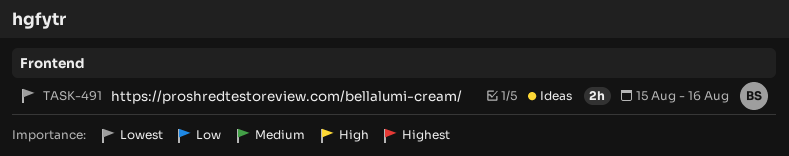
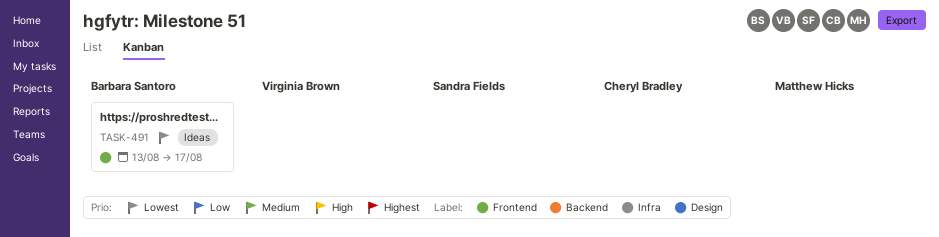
TASK-491, start: Aug 15 -> Aug 13
TASK-491, due: Aug 16 -> Aug 17

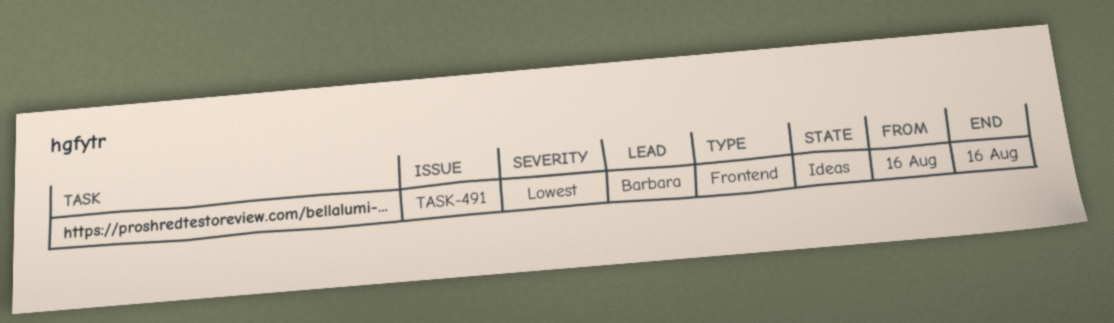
TASK-491, start: Aug 13 -> Aug 16
TASK-491, due: Aug 17 -> Aug 16

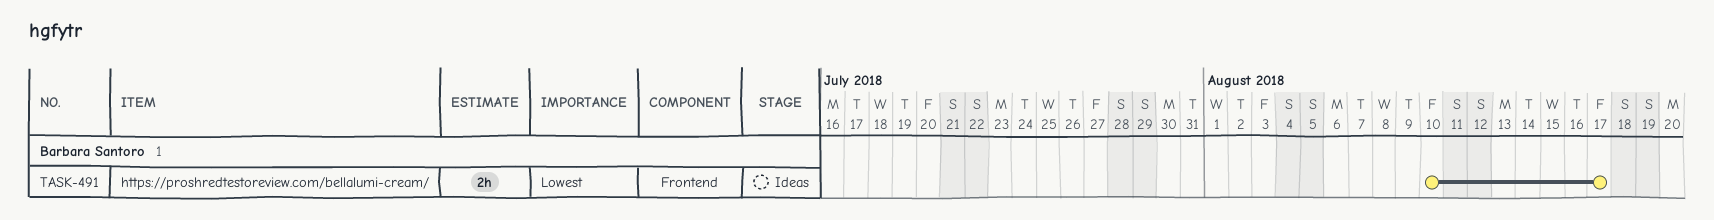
TASK-491, start: Aug 16 -> Aug 10
TASK-491, due: Aug 16 -> Aug 17

